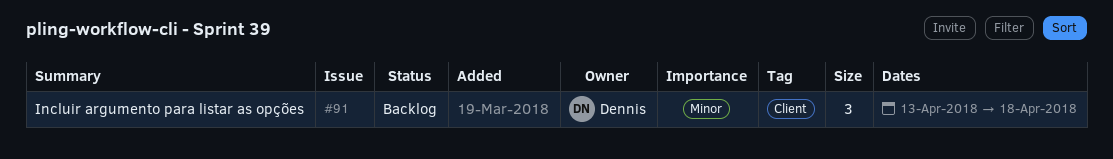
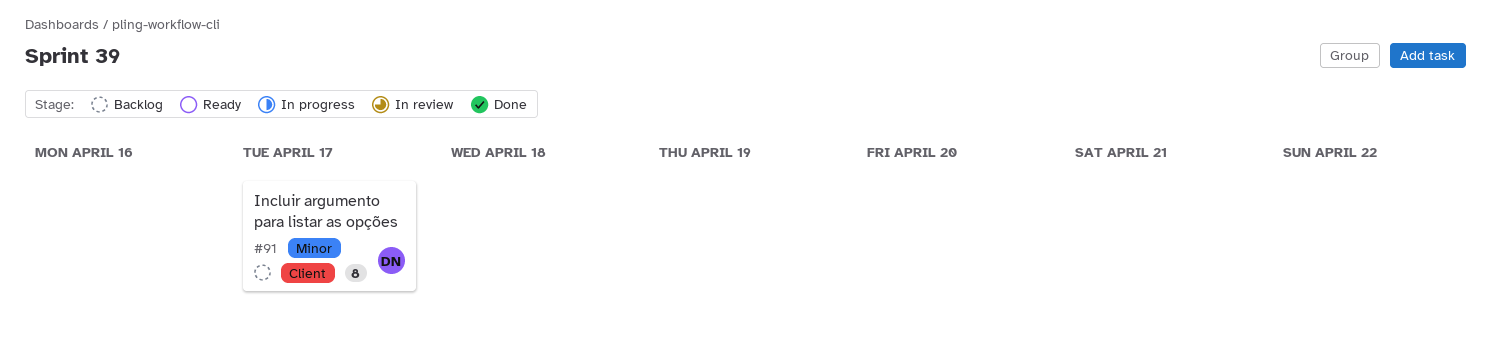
#91, estimate: 3 -> 8
#91, due: Apr 18 -> Apr 17

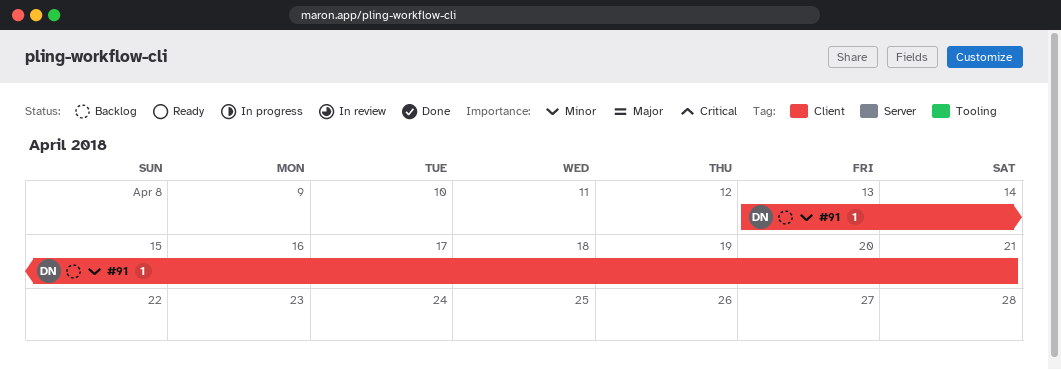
#91, estimate: 8 -> 1
#91, due: Apr 17 -> Apr 21

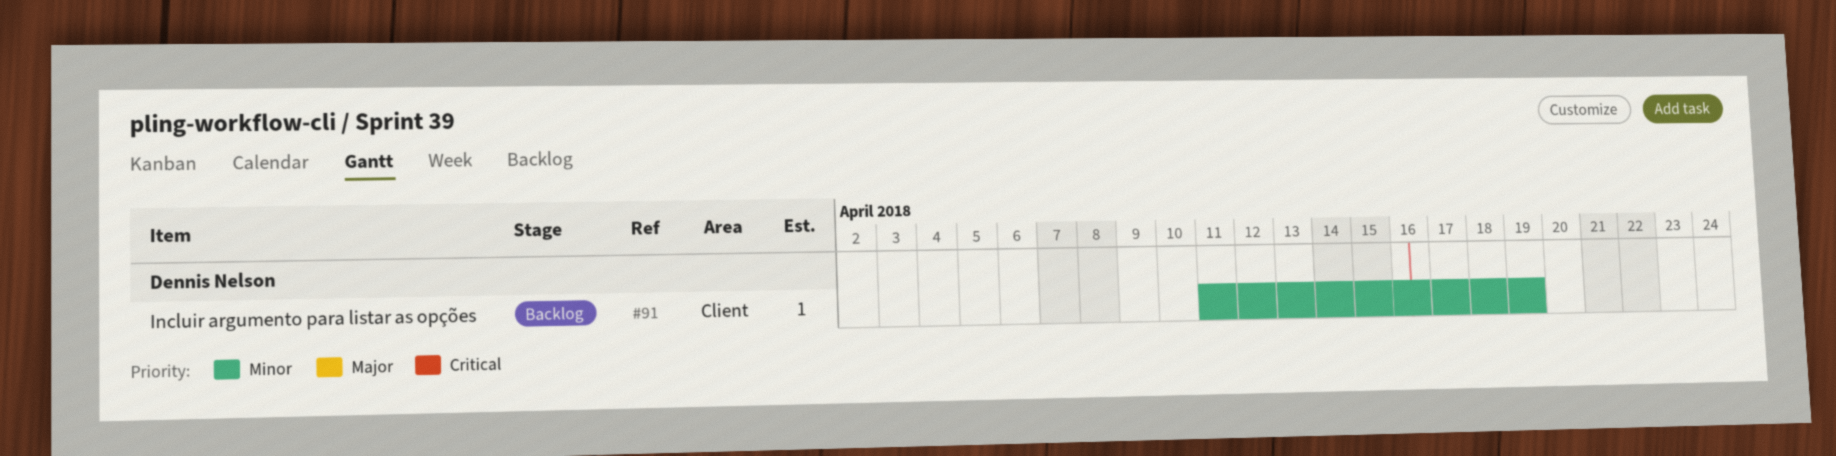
#91, start: Apr 13 -> Apr 11
#91, due: Apr 21 -> Apr 19

